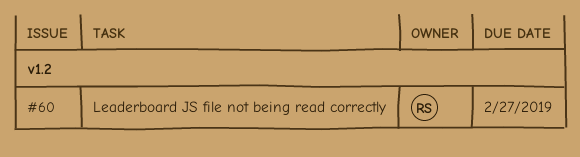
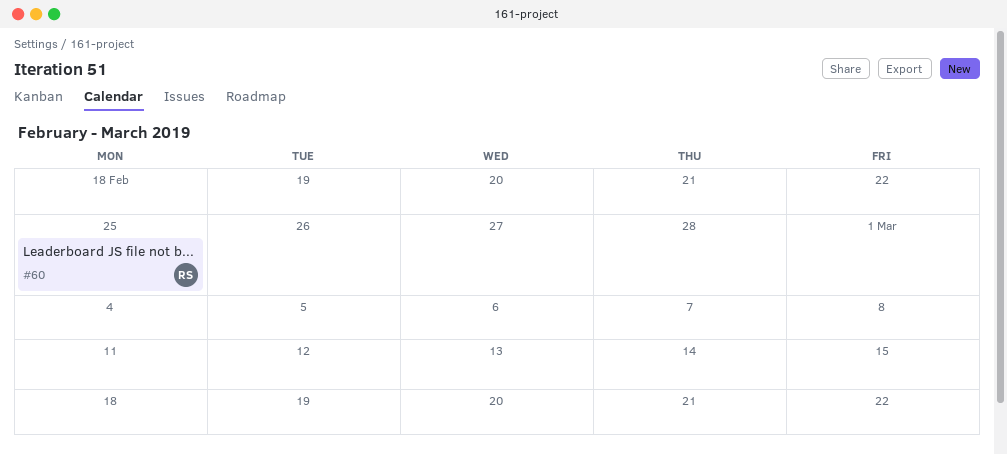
#60, due: Feb 27 -> Feb 25

